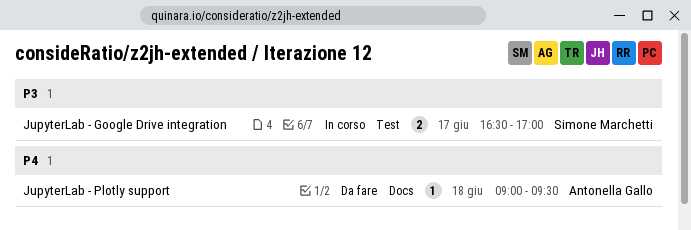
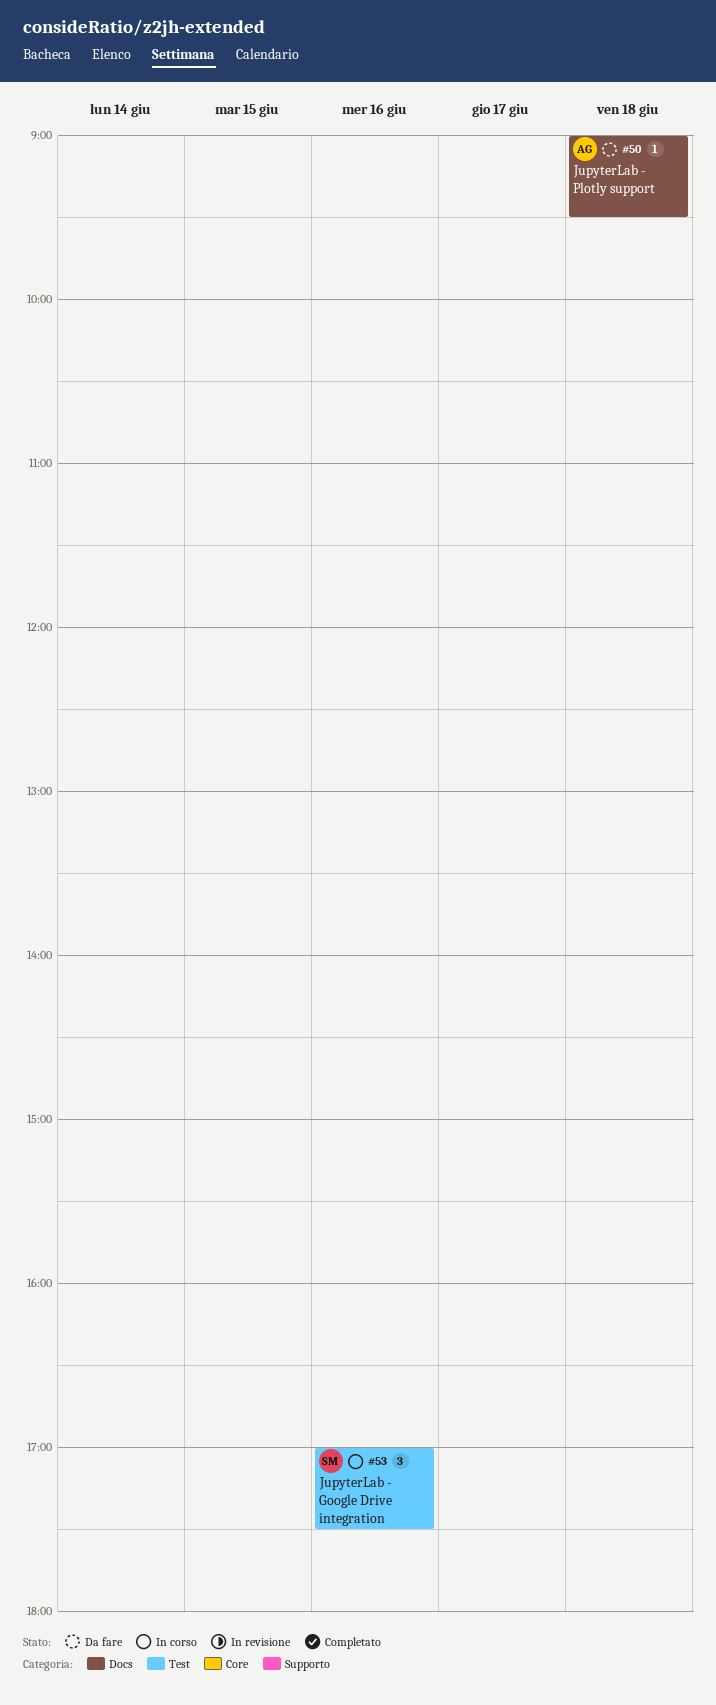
JupyterLab - Google Drive integration, estimate: 2 -> 3
JupyterLab - Google Drive integration, day: Jun 17 -> Jun 16
JupyterLab - Google Drive integration, begins: 16:30 -> 17:00
JupyterLab - Google Drive integration, ends: 17:00 -> 17:30

